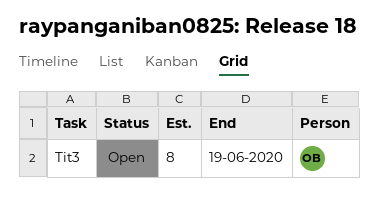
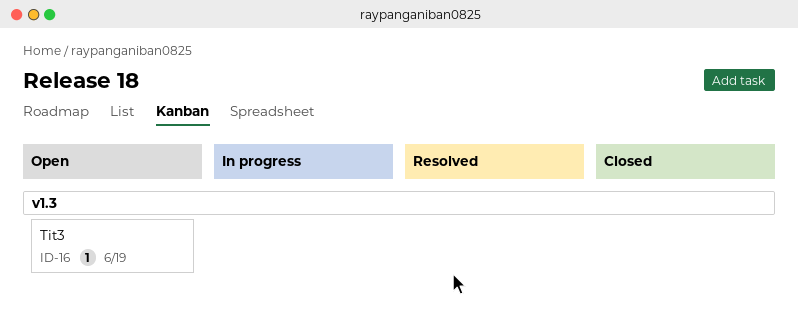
Tit3, estimate: 8 -> 1

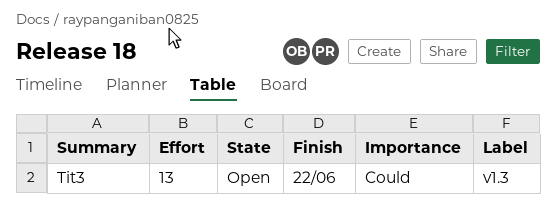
Tit3, estimate: 1 -> 13
Tit3, due: Jun 19 -> Jun 22

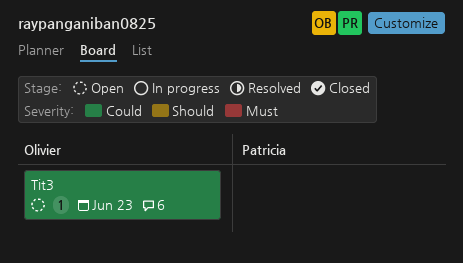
Tit3, estimate: 13 -> 1
Tit3, due: Jun 22 -> Jun 23

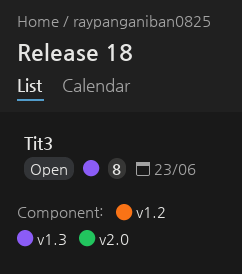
Tit3, estimate: 1 -> 8

